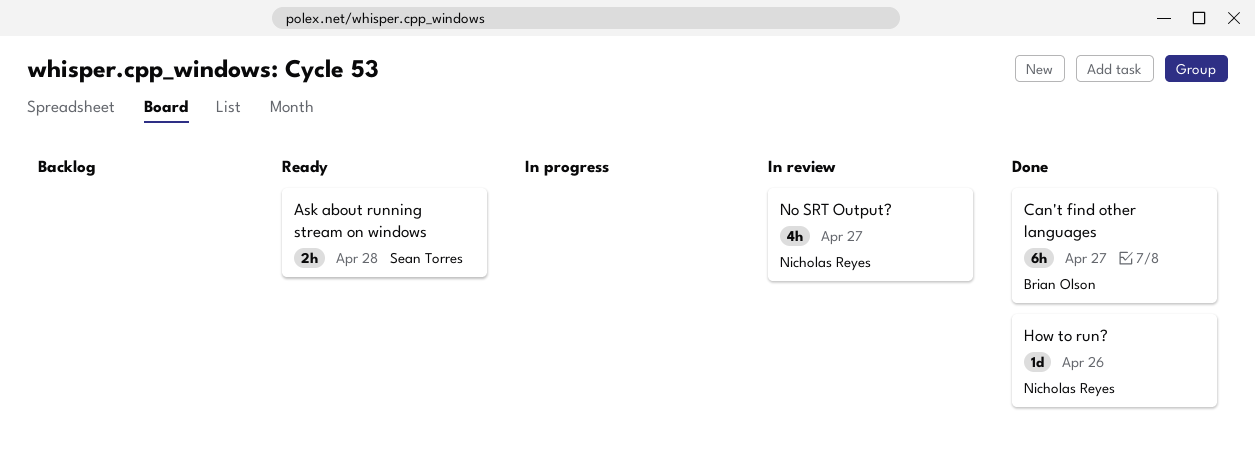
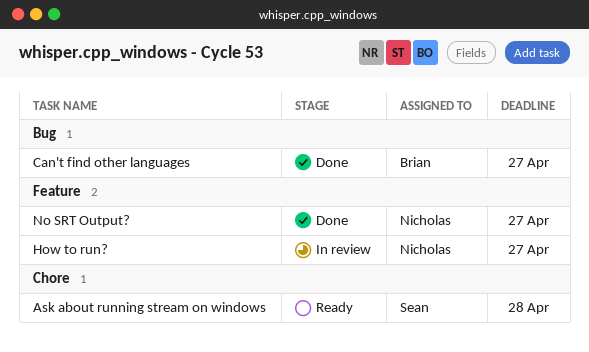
How to run?, status: Done -> In review
How to run?, due: Apr 26 -> Apr 27
No SRT Output?, status: In review -> Done

